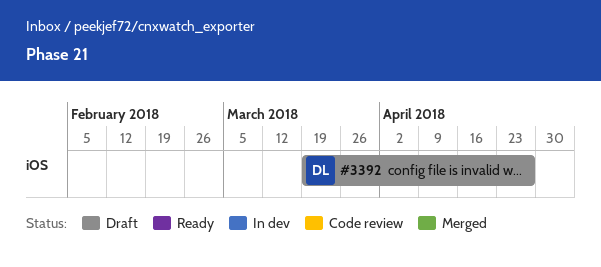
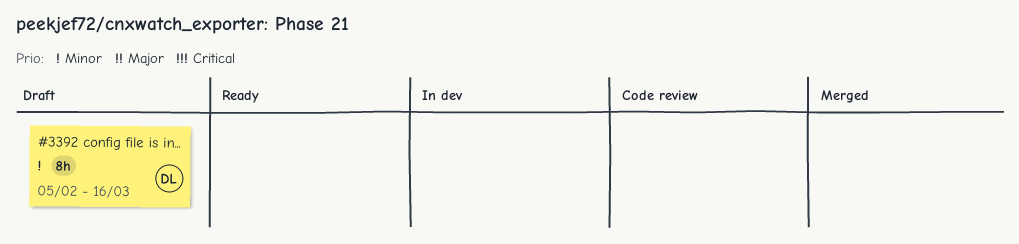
#3392, start: Mar 19 -> Feb 5
#3392, due: Apr 27 -> Mar 16

